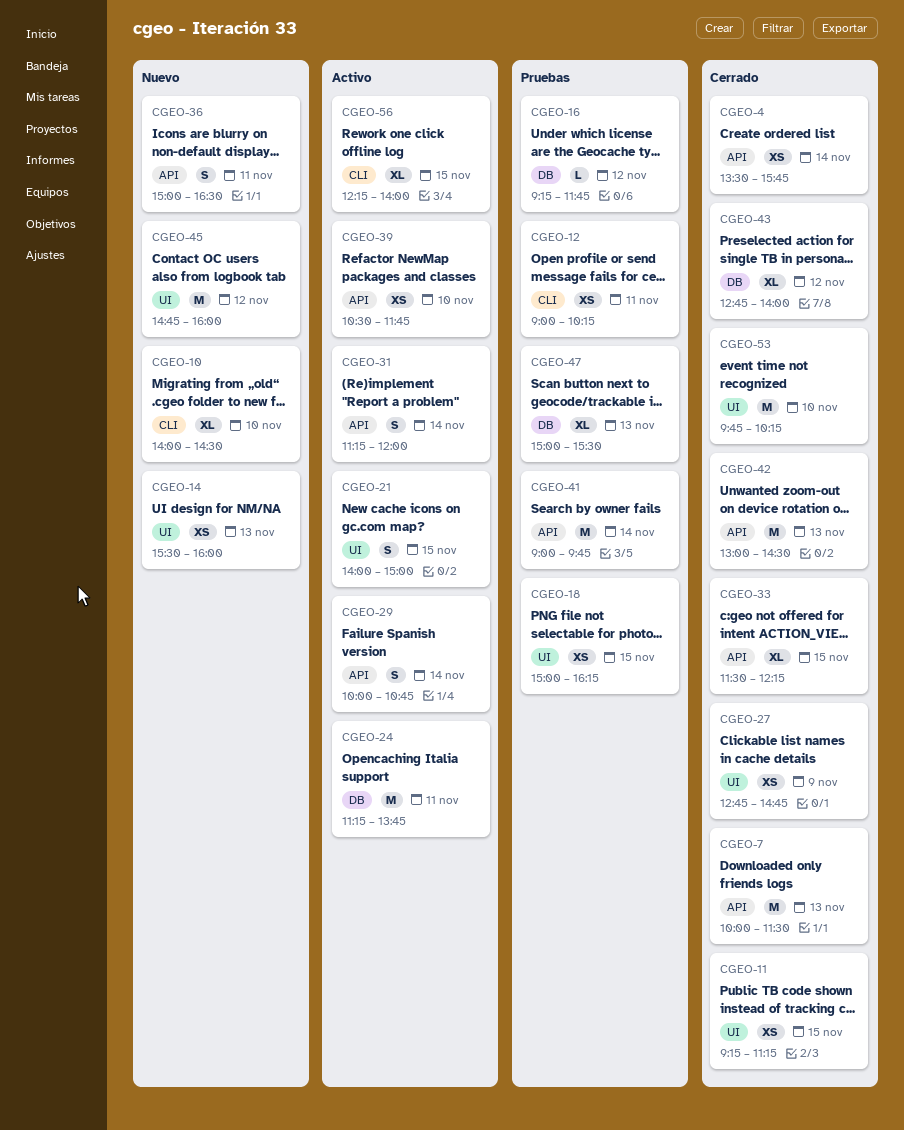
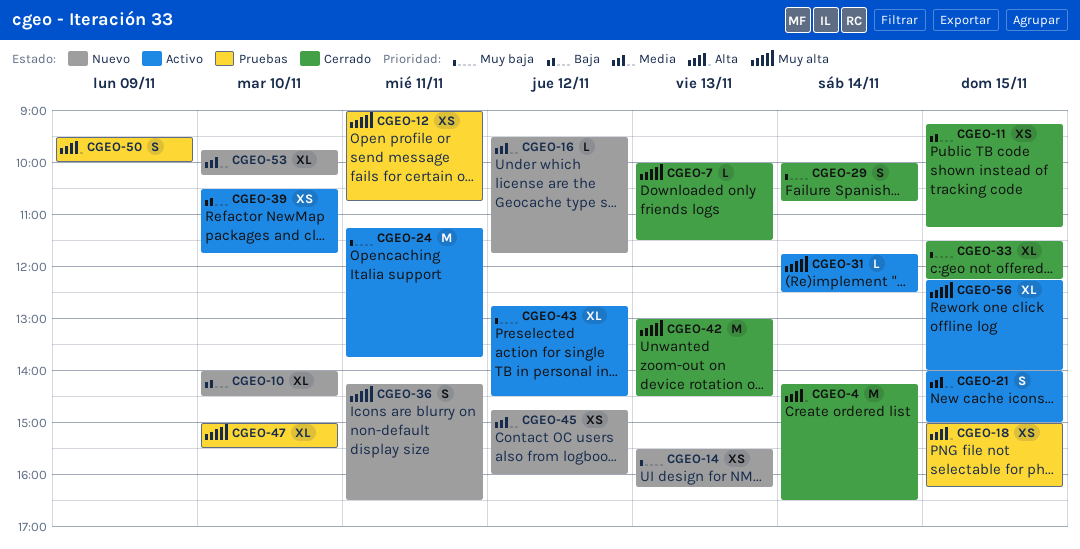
CGEO-4, estimate: XS -> M
CGEO-4, begins: 13:30 -> 14:15
CGEO-4, ends: 15:45 -> 16:30
CGEO-7, estimate: M -> L
CGEO-12, ends: 10:15 -> 10:45
CGEO-14, ends: 16:00 -> 16:15
CGEO-16, status: Pruebas -> Nuevo
CGEO-16, begins: 09:15 -> 09:30
CGEO-27: present -> none
CGEO-29, status: Activo -> Cerrado
CGEO-31, estimate: S -> L
CGEO-31, begins: 11:15 -> 11:45
CGEO-31, ends: 12:00 -> 12:30
CGEO-36, begins: 15:00 -> 14:15
CGEO-41: present -> none
CGEO-43, status: Cerrado -> Activo
CGEO-43, ends: 14:00 -> 14:30
CGEO-45, estimate: M -> XS
CGEO-47, day: Nov 13 -> Nov 10
CGEO-50: none -> present
CGEO-53, status: Cerrado -> Nuevo
CGEO-53, estimate: M -> XL

